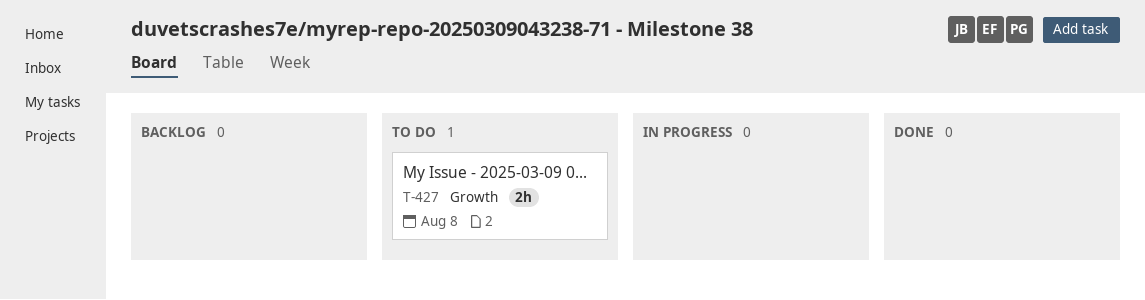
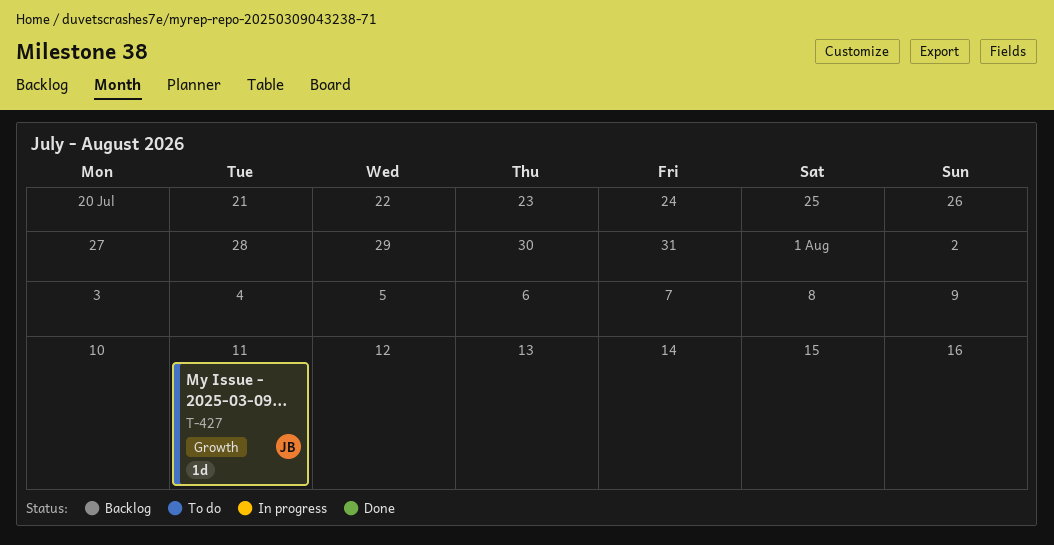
T-427, estimate: 2h -> 1d
T-427, due: Aug 8 -> Aug 11

